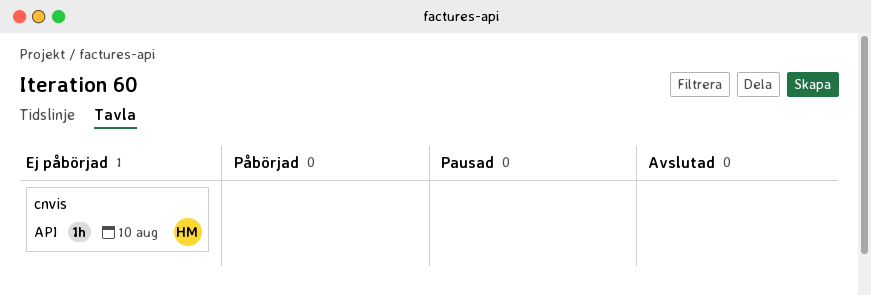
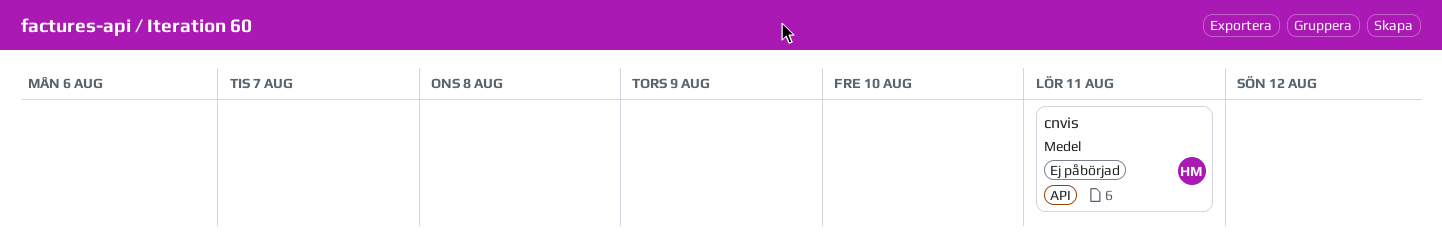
cnvis, due: Aug 10 -> Aug 11

